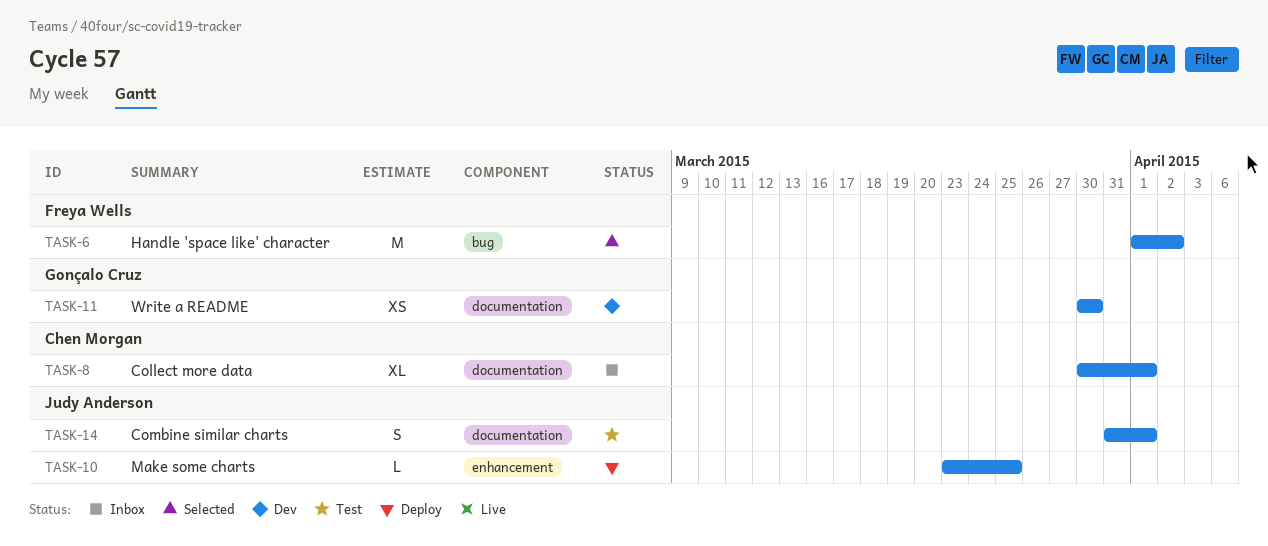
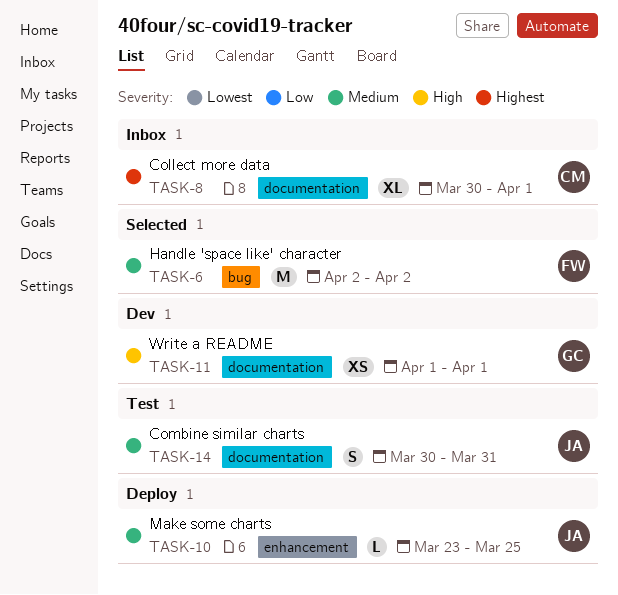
TASK-6, start: Apr 1 -> Apr 2
TASK-11, start: Mar 30 -> Apr 1
TASK-11, due: Mar 30 -> Apr 1
TASK-14, start: Mar 31 -> Mar 30
TASK-14, due: Apr 1 -> Mar 31

